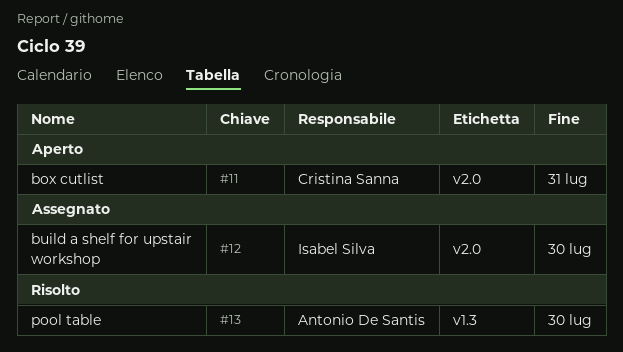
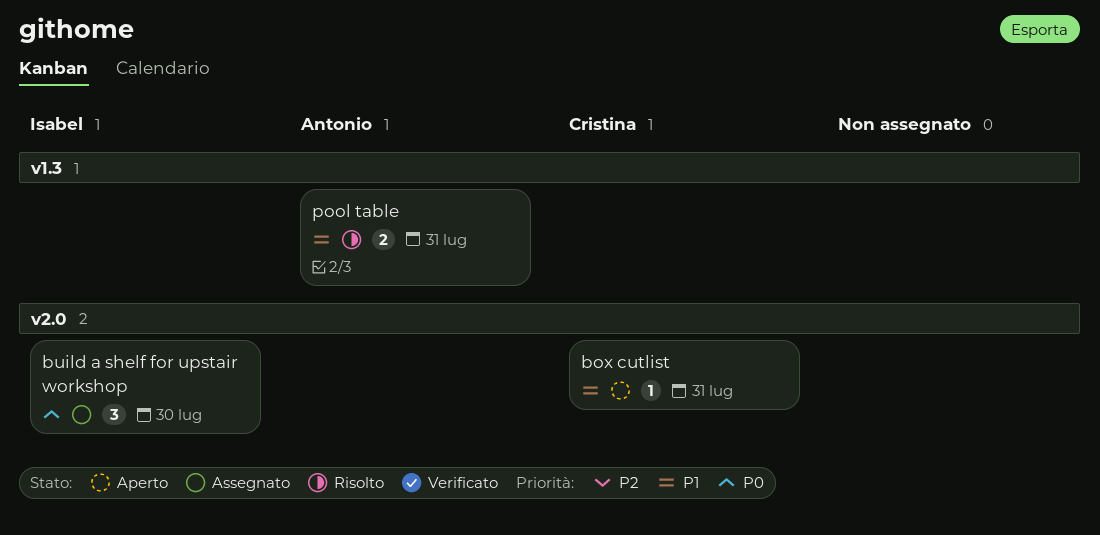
pool table, due: Jul 30 -> Jul 31

